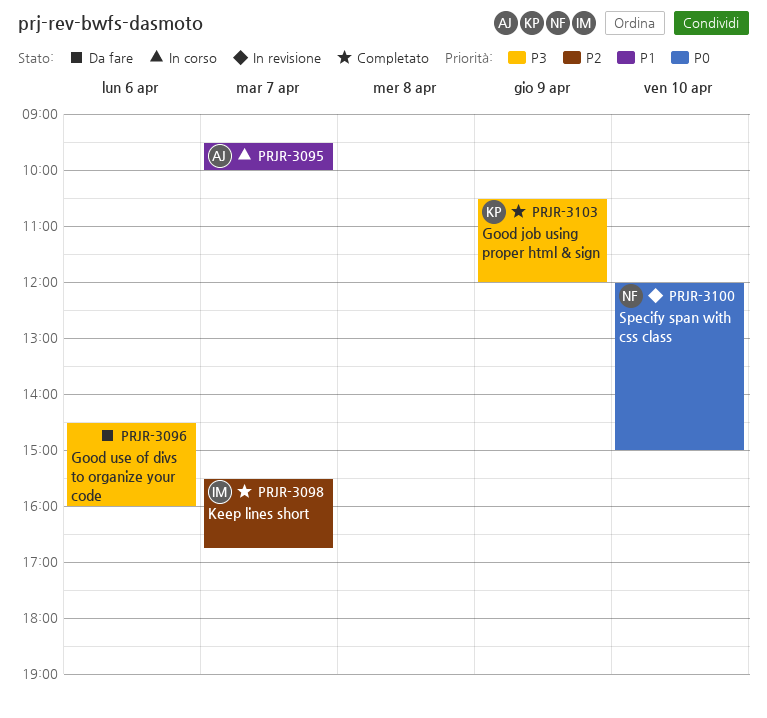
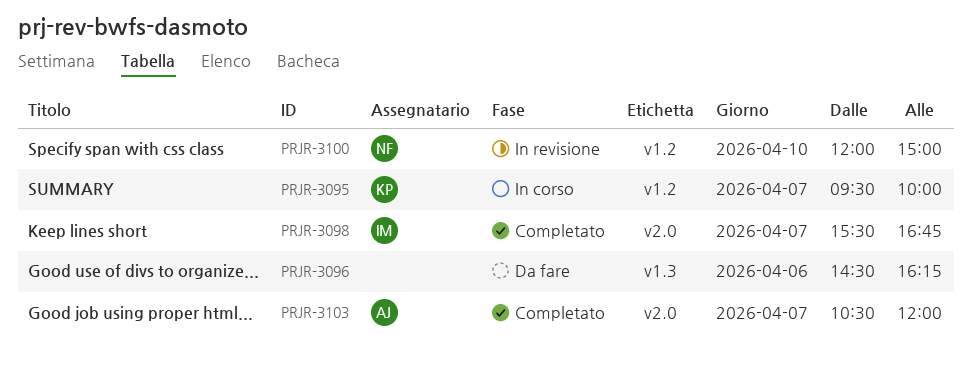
PRJR-3095, owner: AJ -> KP
PRJR-3096, ends: 16:00 -> 16:15
PRJR-3103, owner: KP -> AJ
PRJR-3103, day: Apr 9 -> Apr 7

